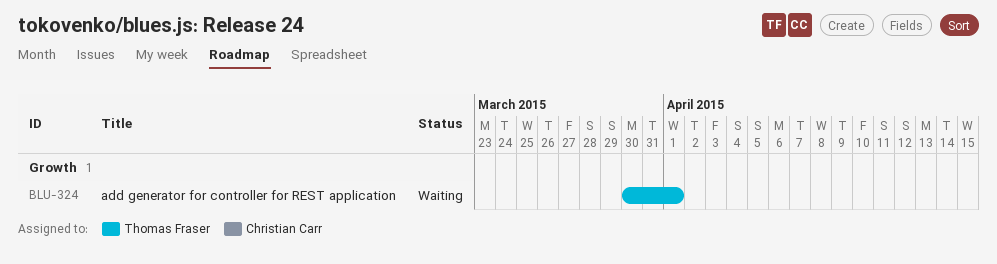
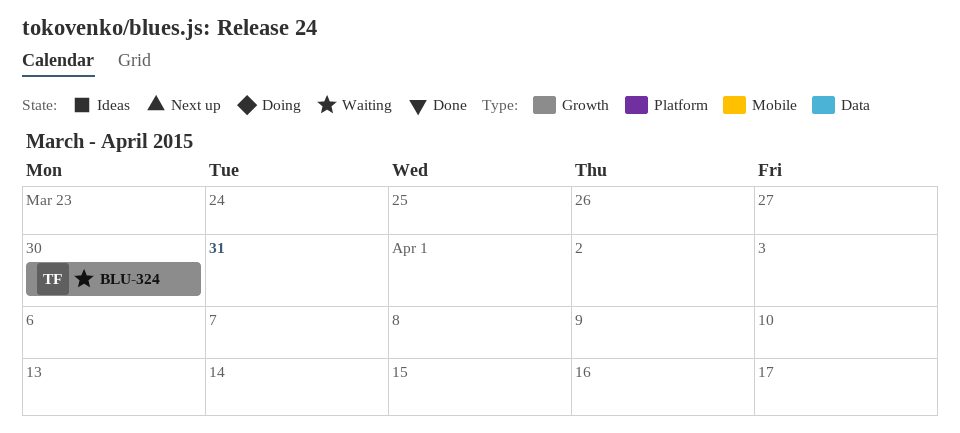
BLU-324, due: Apr 1 -> Mar 30

